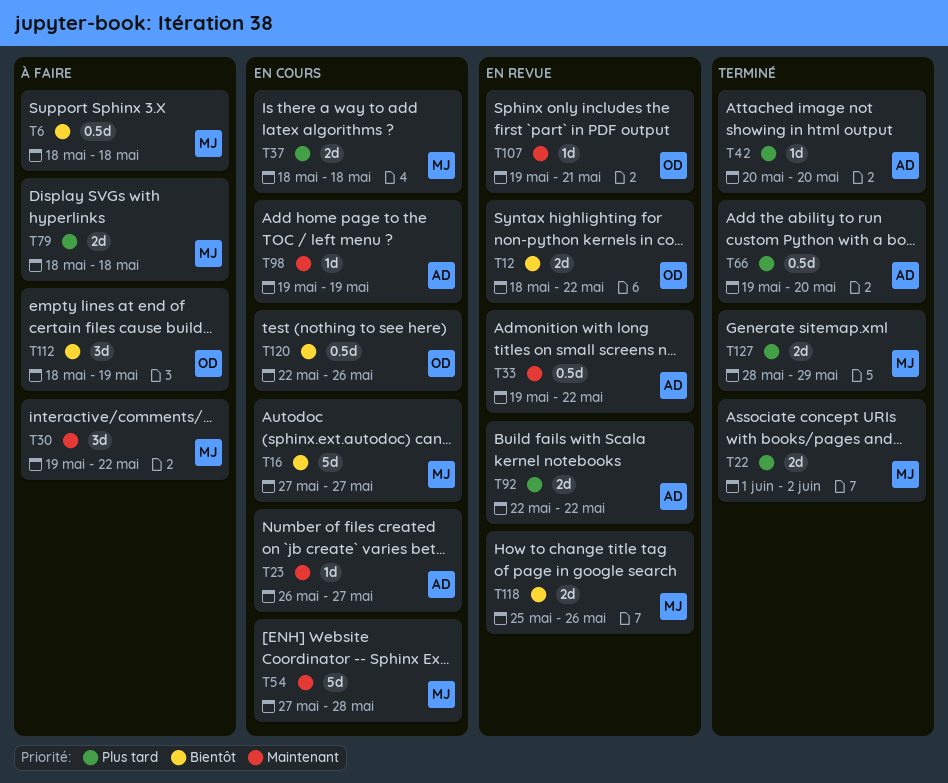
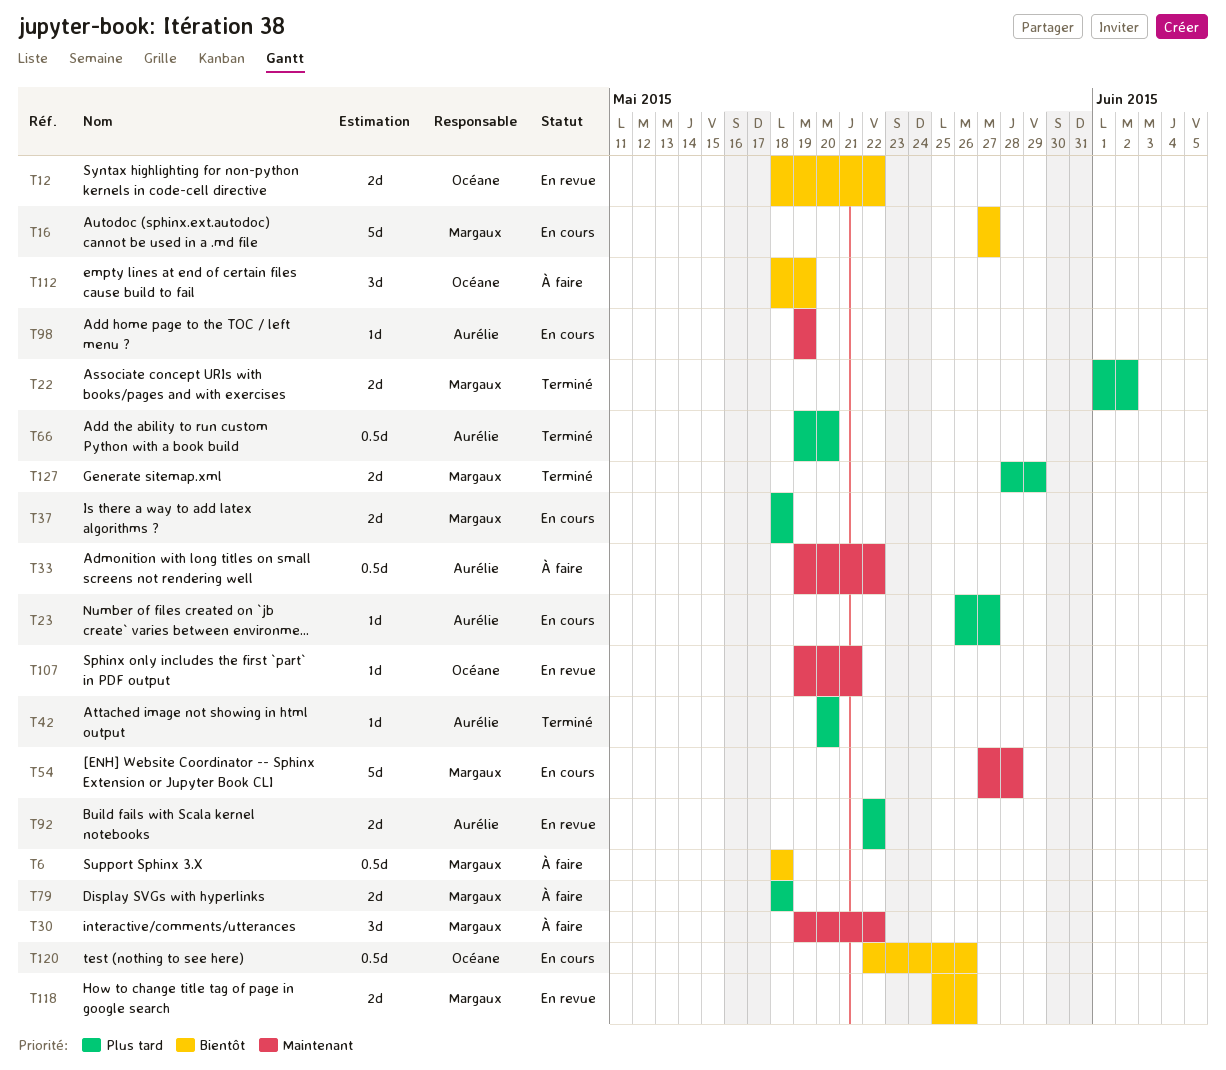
T23, priority: Maintenant -> Plus tard
T33, status: En revue -> À faire

